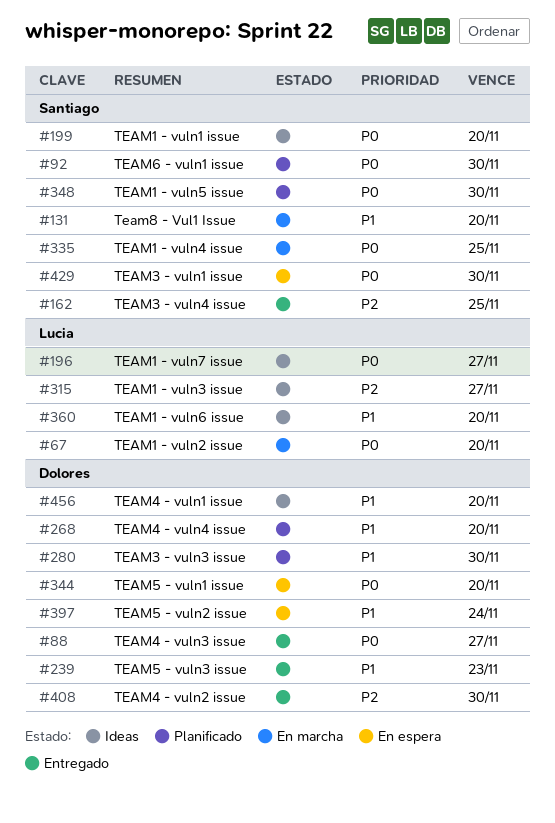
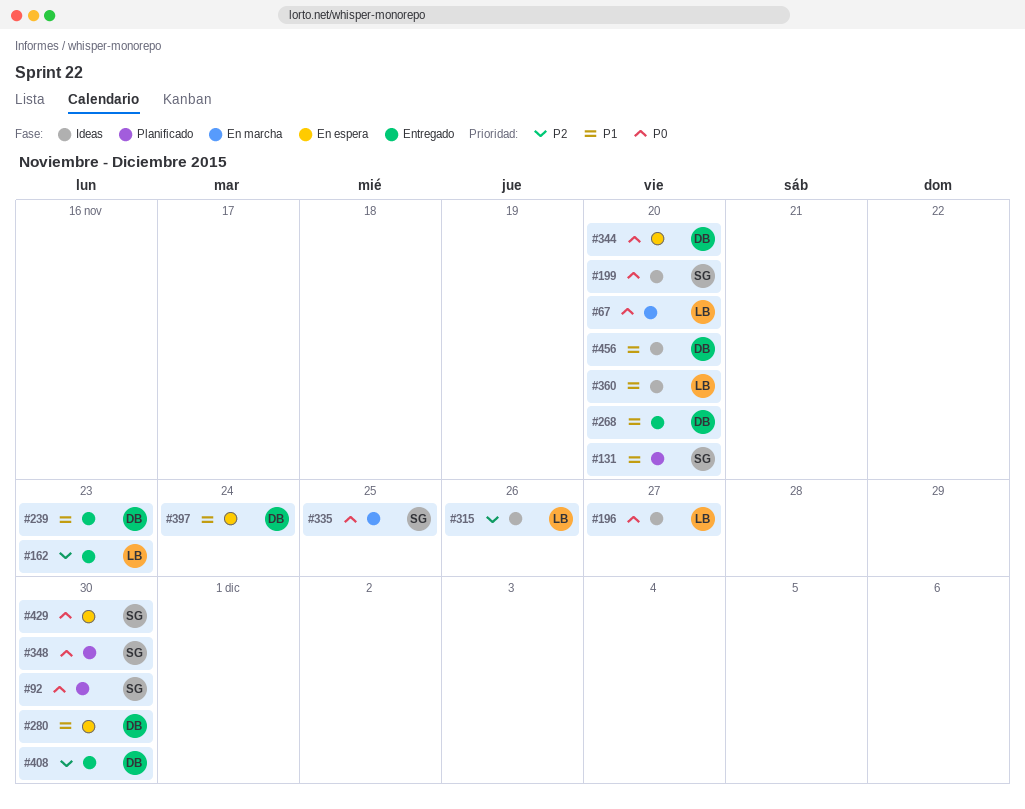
#88: present -> none
#131, status: En marcha -> Planificado
#162, owner: Santiago -> Lucia
#162, due: Nov 25 -> Nov 23
#268, status: Planificado -> Entregado
#280, status: Planificado -> En espera
#315, due: Nov 27 -> Nov 26

